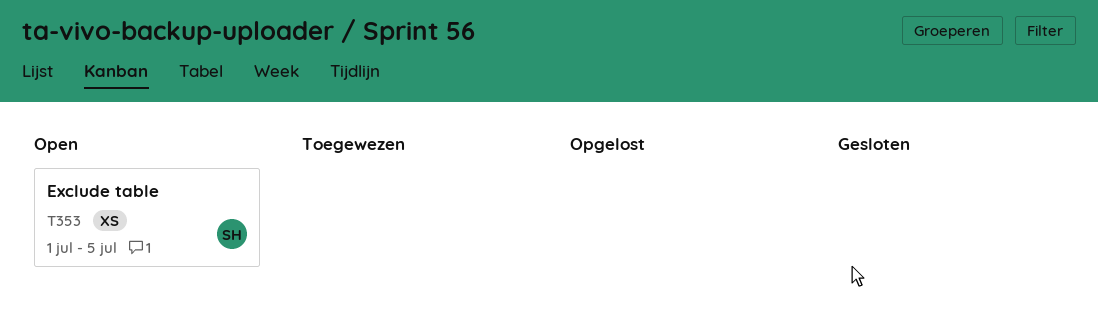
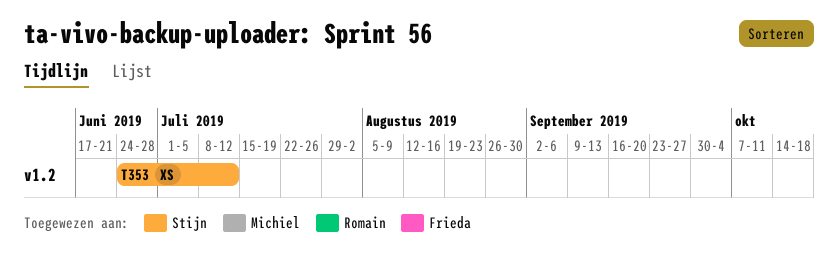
T353, start: Jul 1 -> Jun 24
T353, due: Jul 5 -> Jul 12

